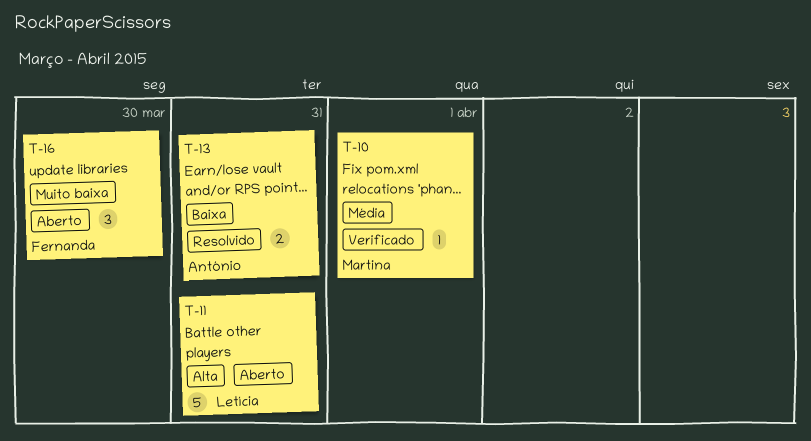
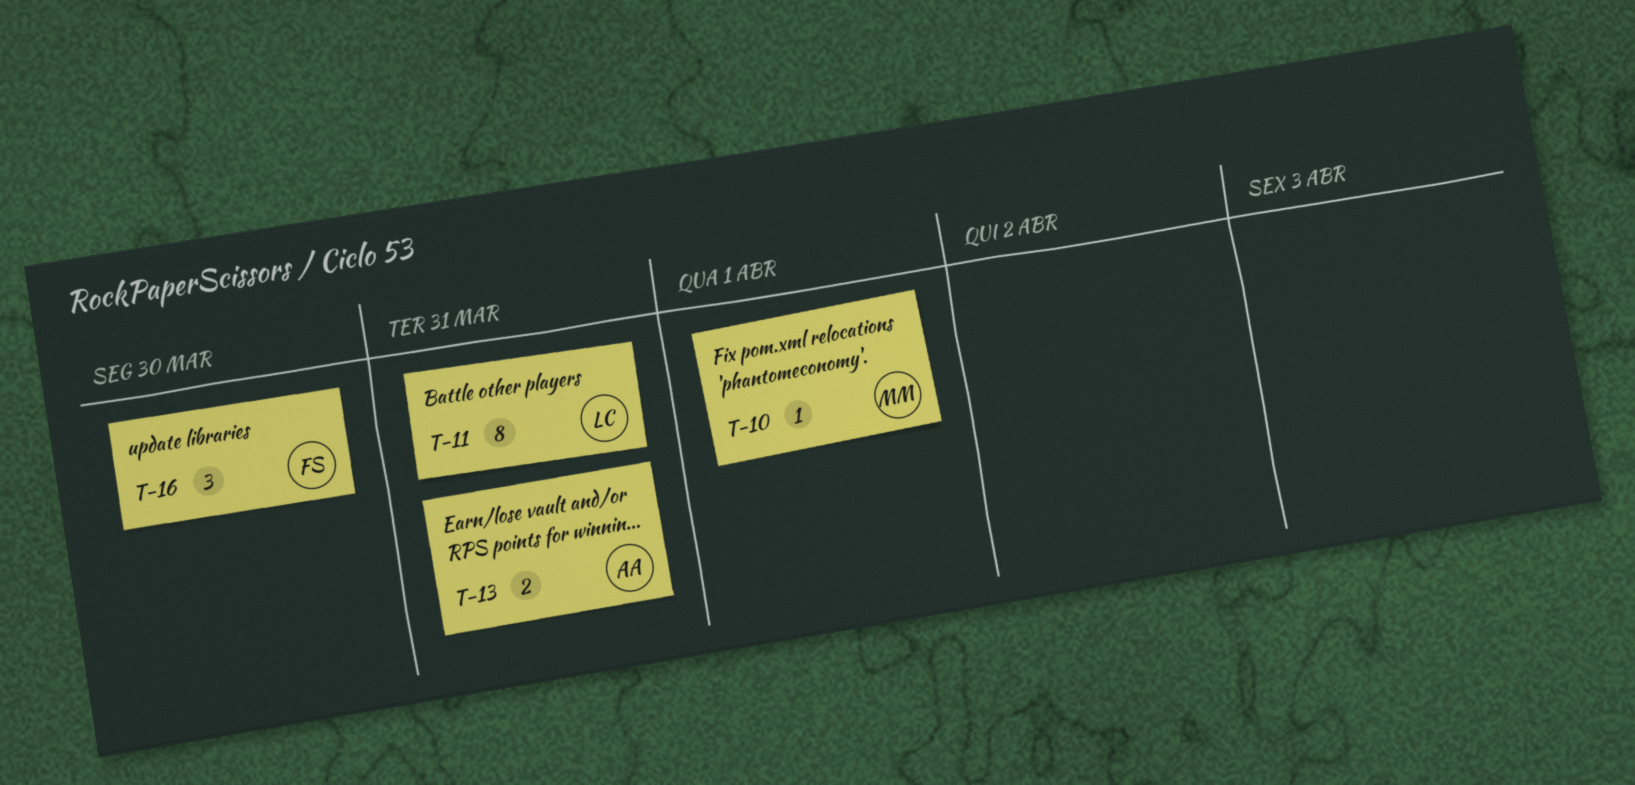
T-11, estimate: 5 -> 8

